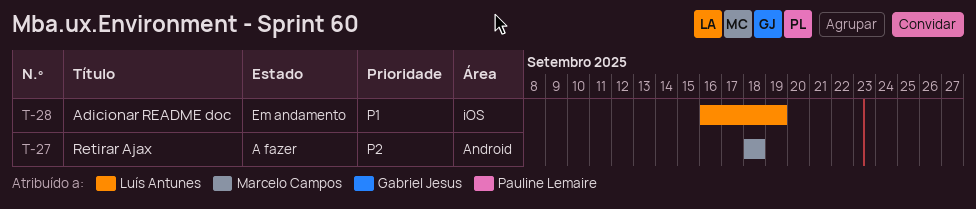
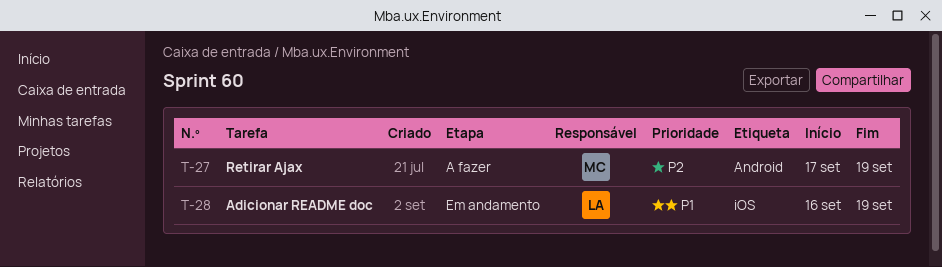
T-27, start: Sep 18 -> Sep 17
T-27, due: Sep 18 -> Sep 19

